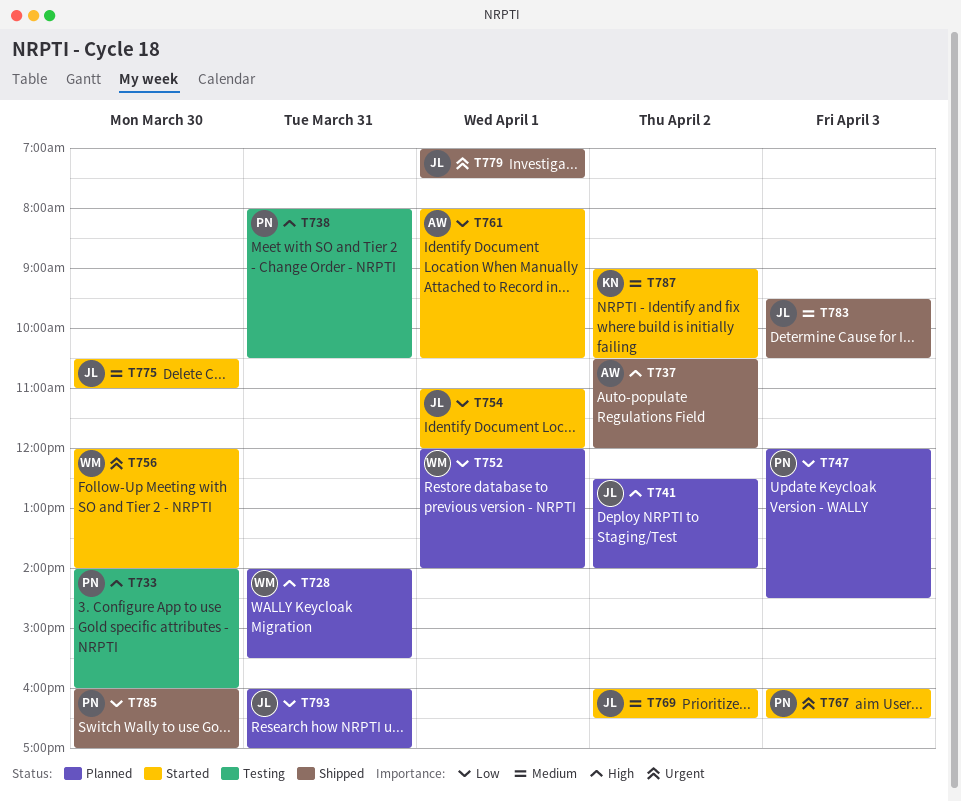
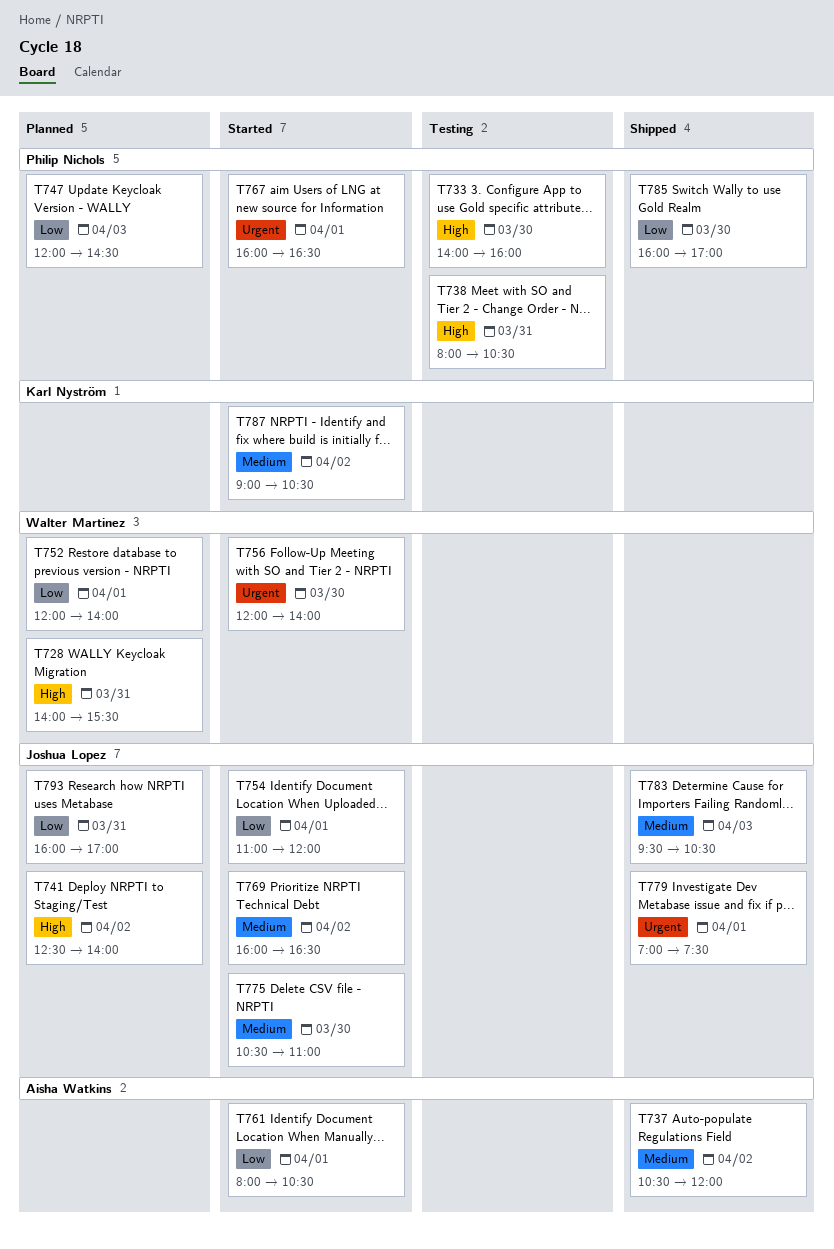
T737, priority: High -> Medium
T767, day: Apr 3 -> Apr 1

